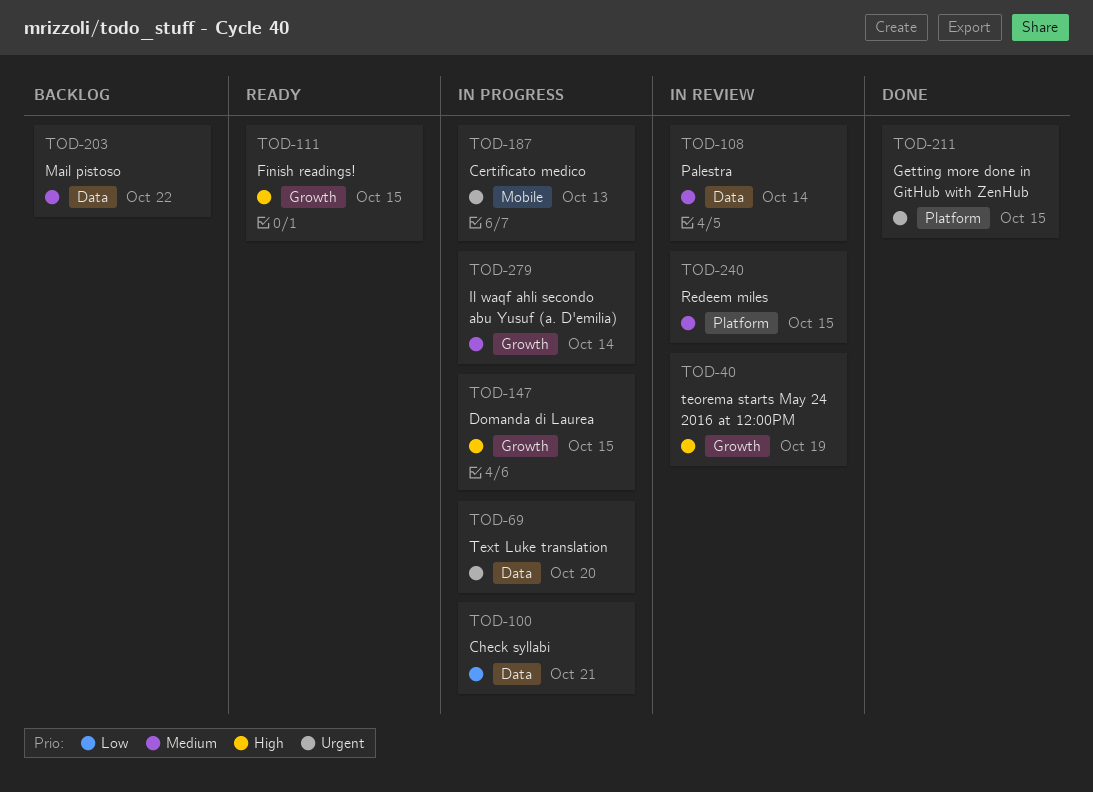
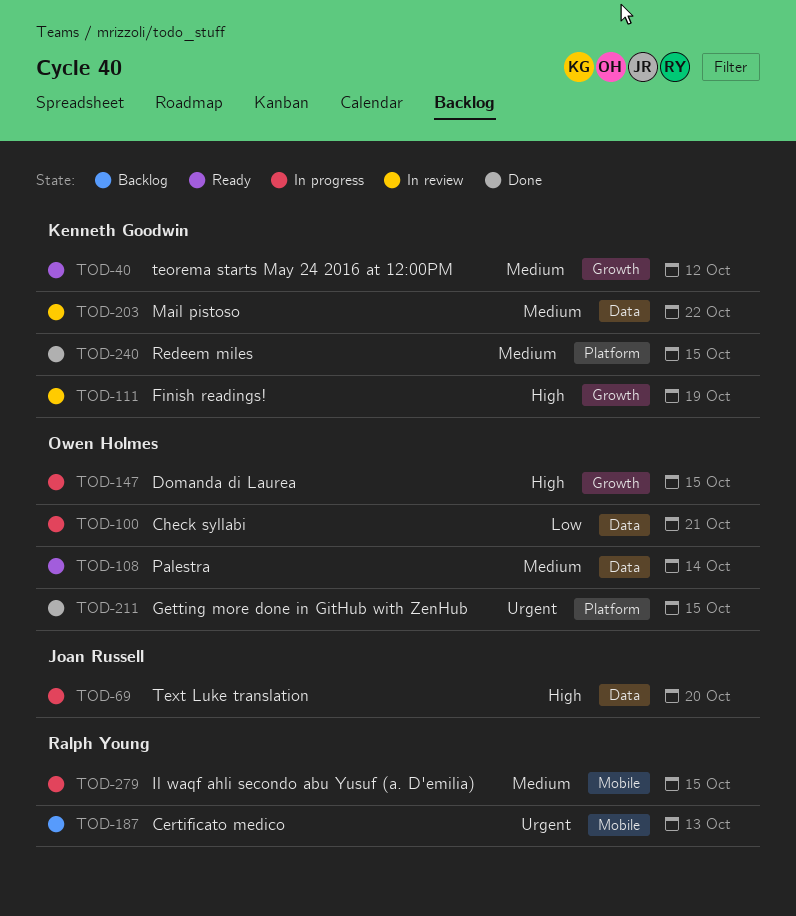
TOD-40, status: In review -> Ready
TOD-40, priority: High -> Medium
TOD-40, due: Oct 19 -> Oct 12
TOD-69, priority: Urgent -> High
TOD-108, status: In review -> Ready
TOD-111, status: Ready -> In review
TOD-111, due: Oct 15 -> Oct 19
TOD-187, status: In progress -> Backlog
TOD-203, status: Backlog -> In review
TOD-240, status: In review -> Done
TOD-279, label: Growth -> Mobile
TOD-279, due: Oct 14 -> Oct 15

